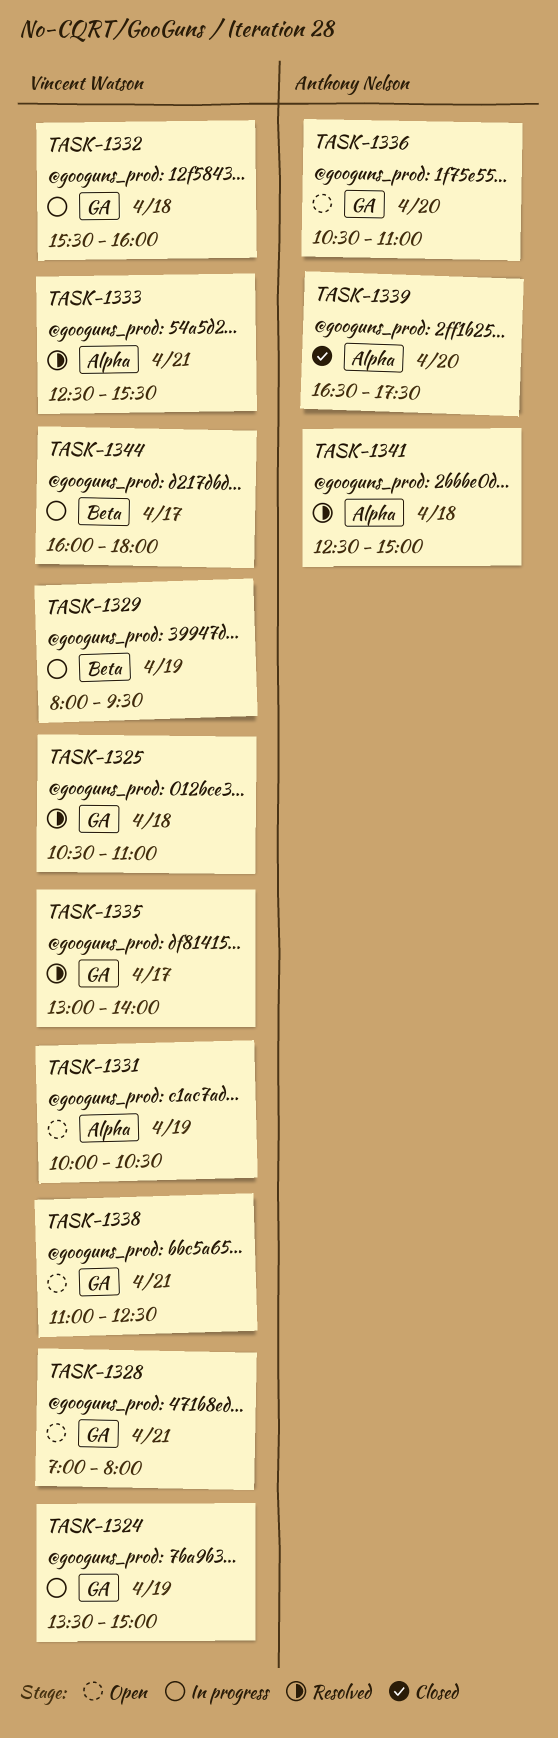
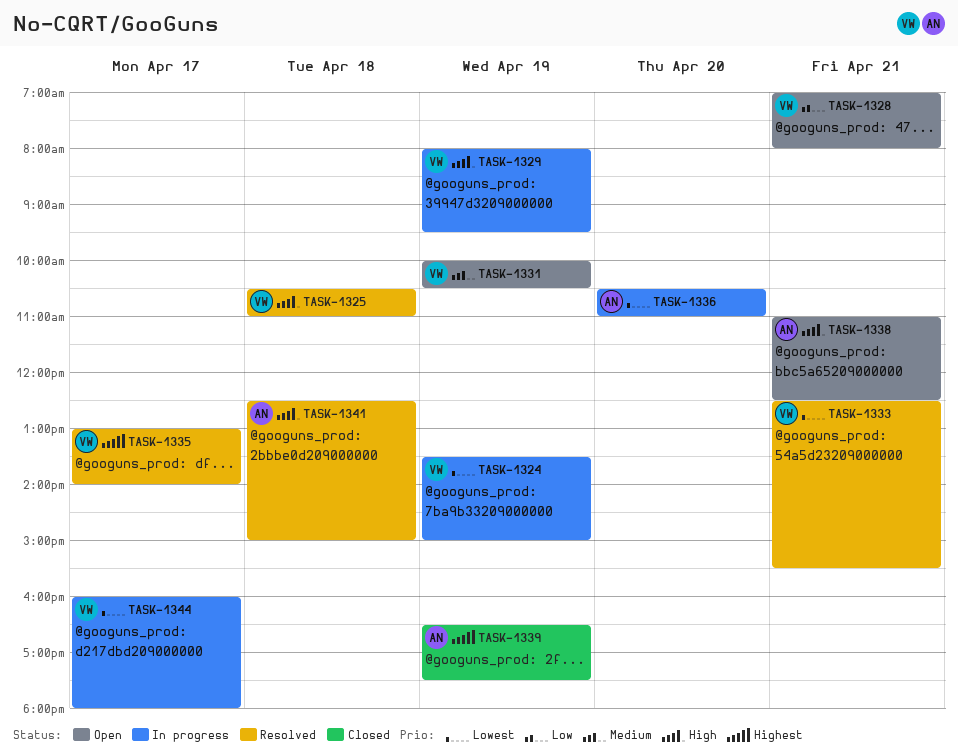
TASK-1332: present -> none
TASK-1336, status: Open -> In progress
TASK-1338, owner: Vincent Watson -> Anthony Nelson
TASK-1339, day: Apr 20 -> Apr 19

